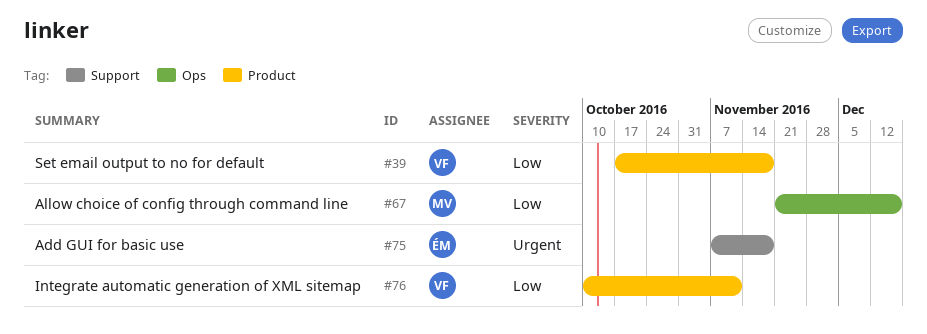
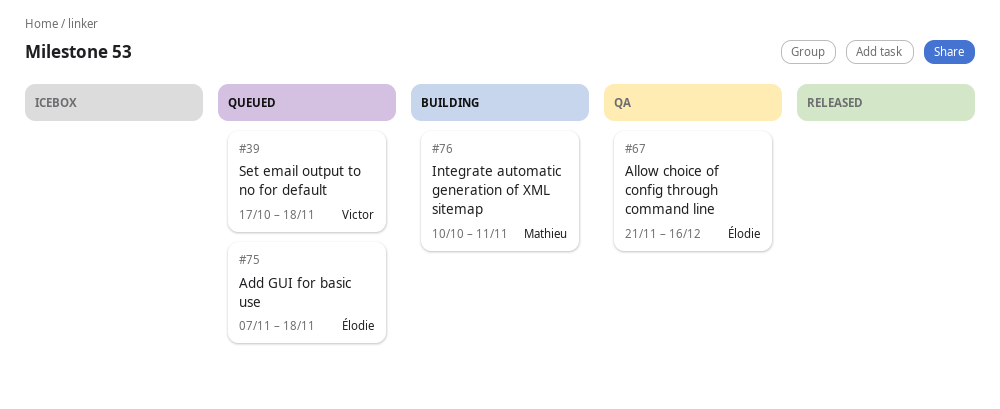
#67, owner: Mathieu -> Élodie
#76, owner: Victor -> Mathieu

